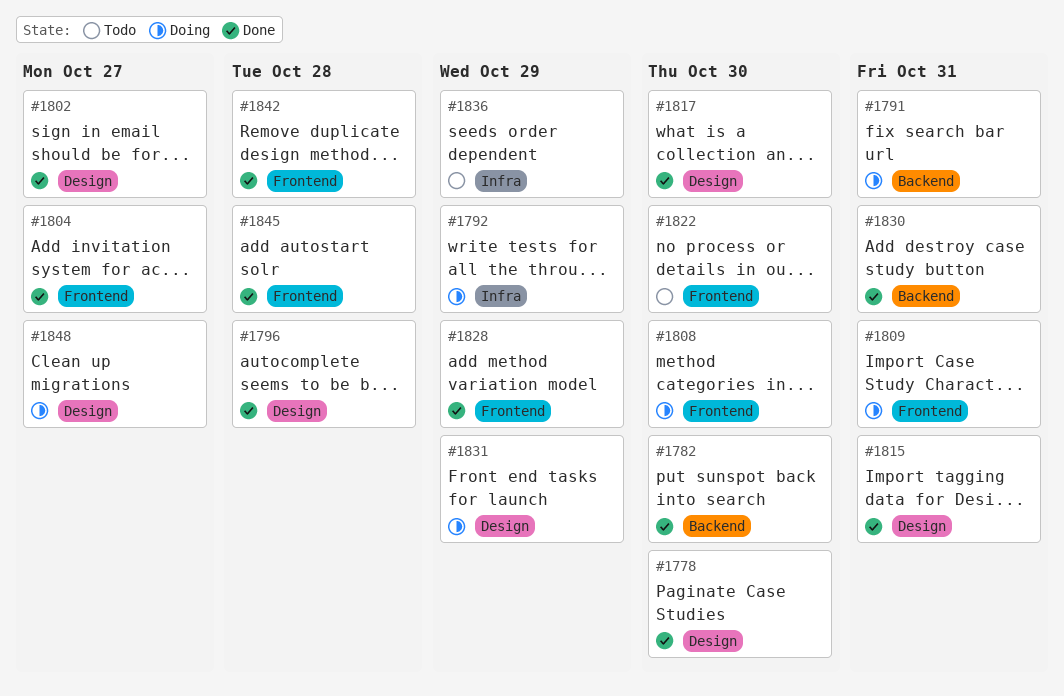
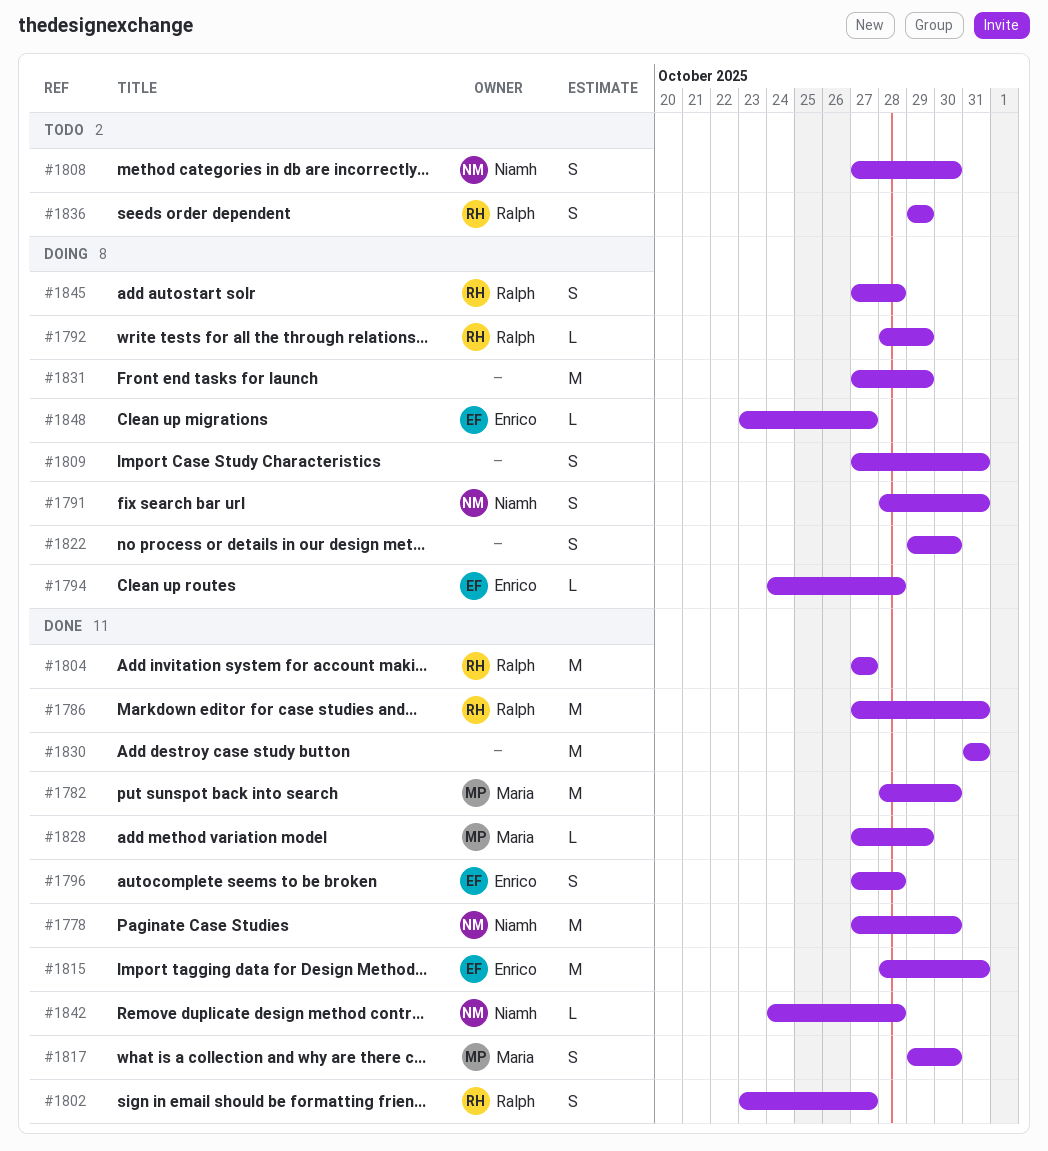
#1786: none -> present
#1794: none -> present
#1808, status: Doing -> Todo
#1822, status: Todo -> Doing
#1845, status: Done -> Doing

